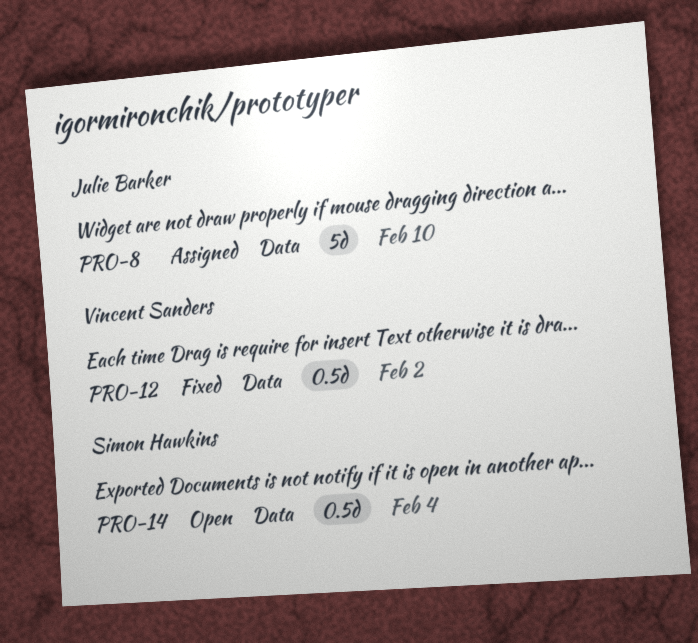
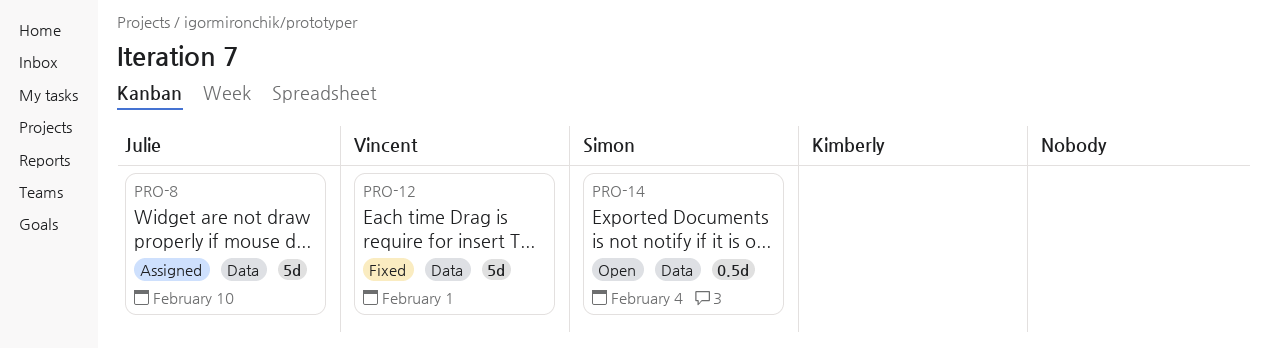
PRO-12, estimate: 0.5d -> 5d
PRO-12, due: Feb 2 -> Feb 1

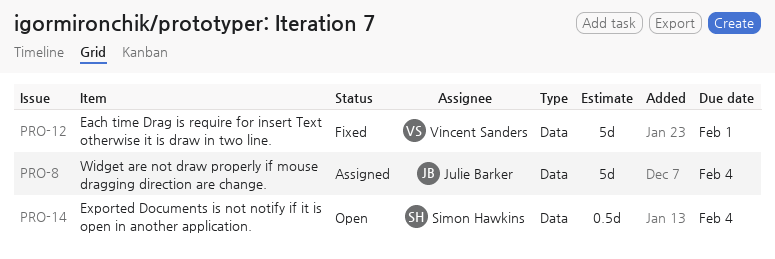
PRO-8, due: Feb 10 -> Feb 4

